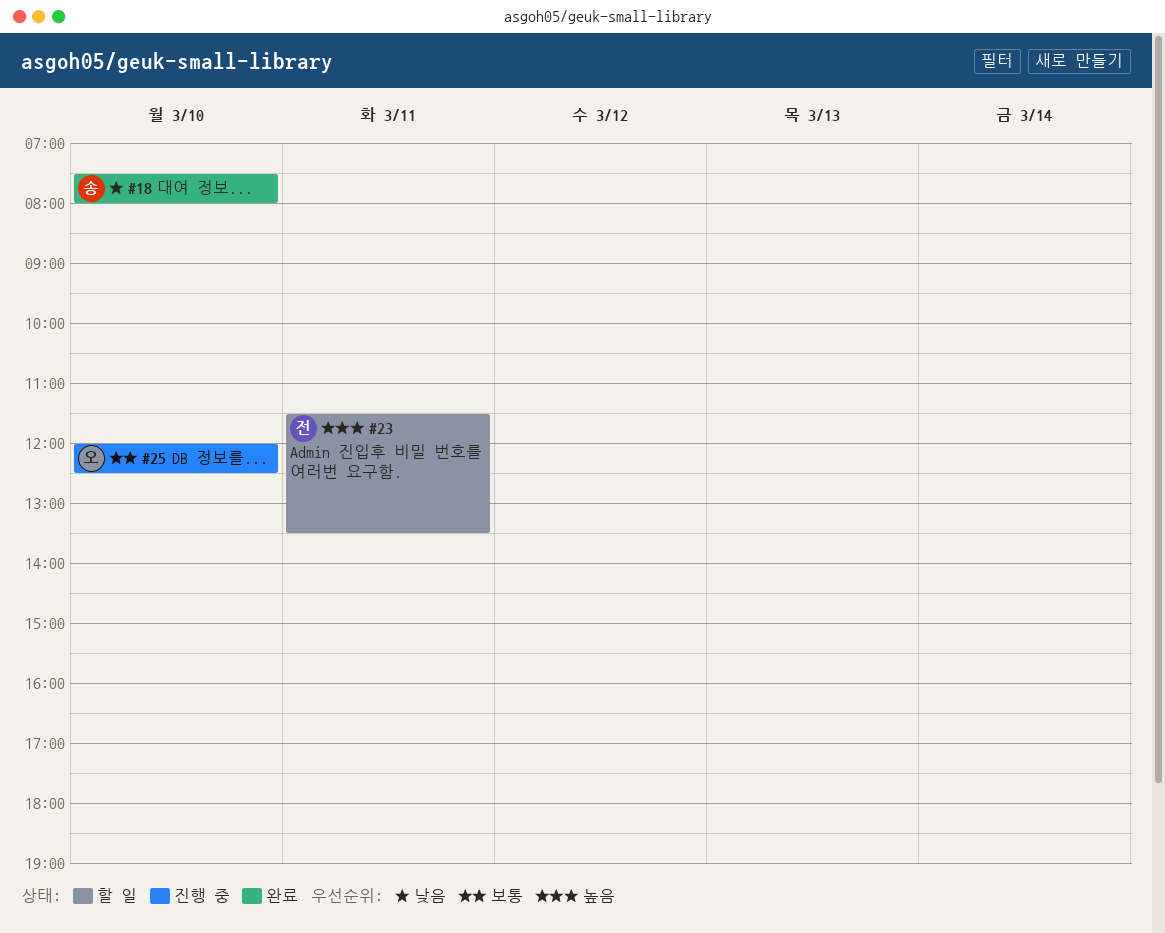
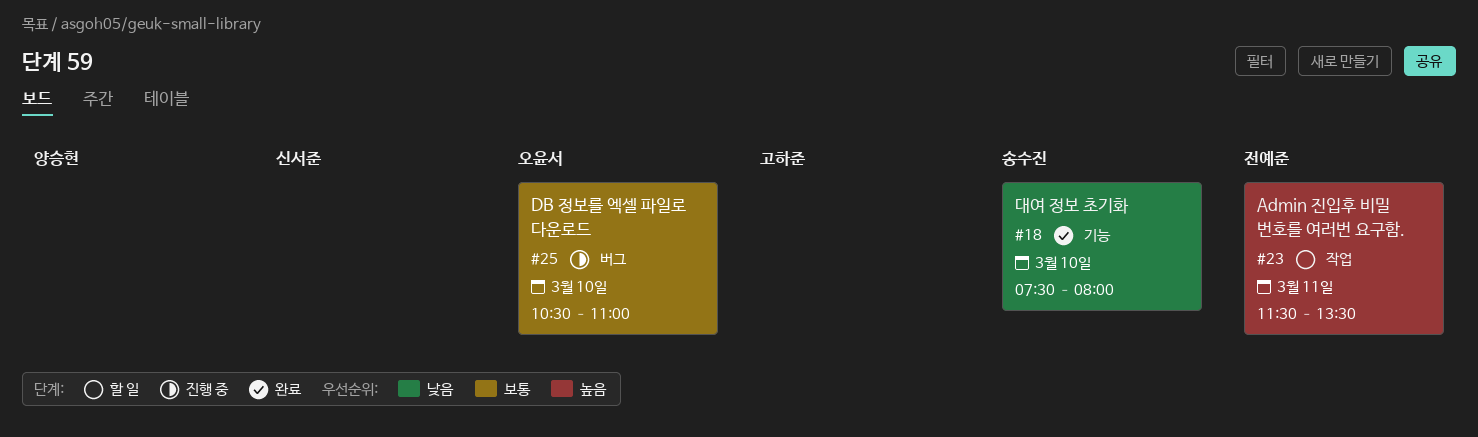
#25, begins: 12:00 -> 10:30
#25, ends: 12:30 -> 11:00

